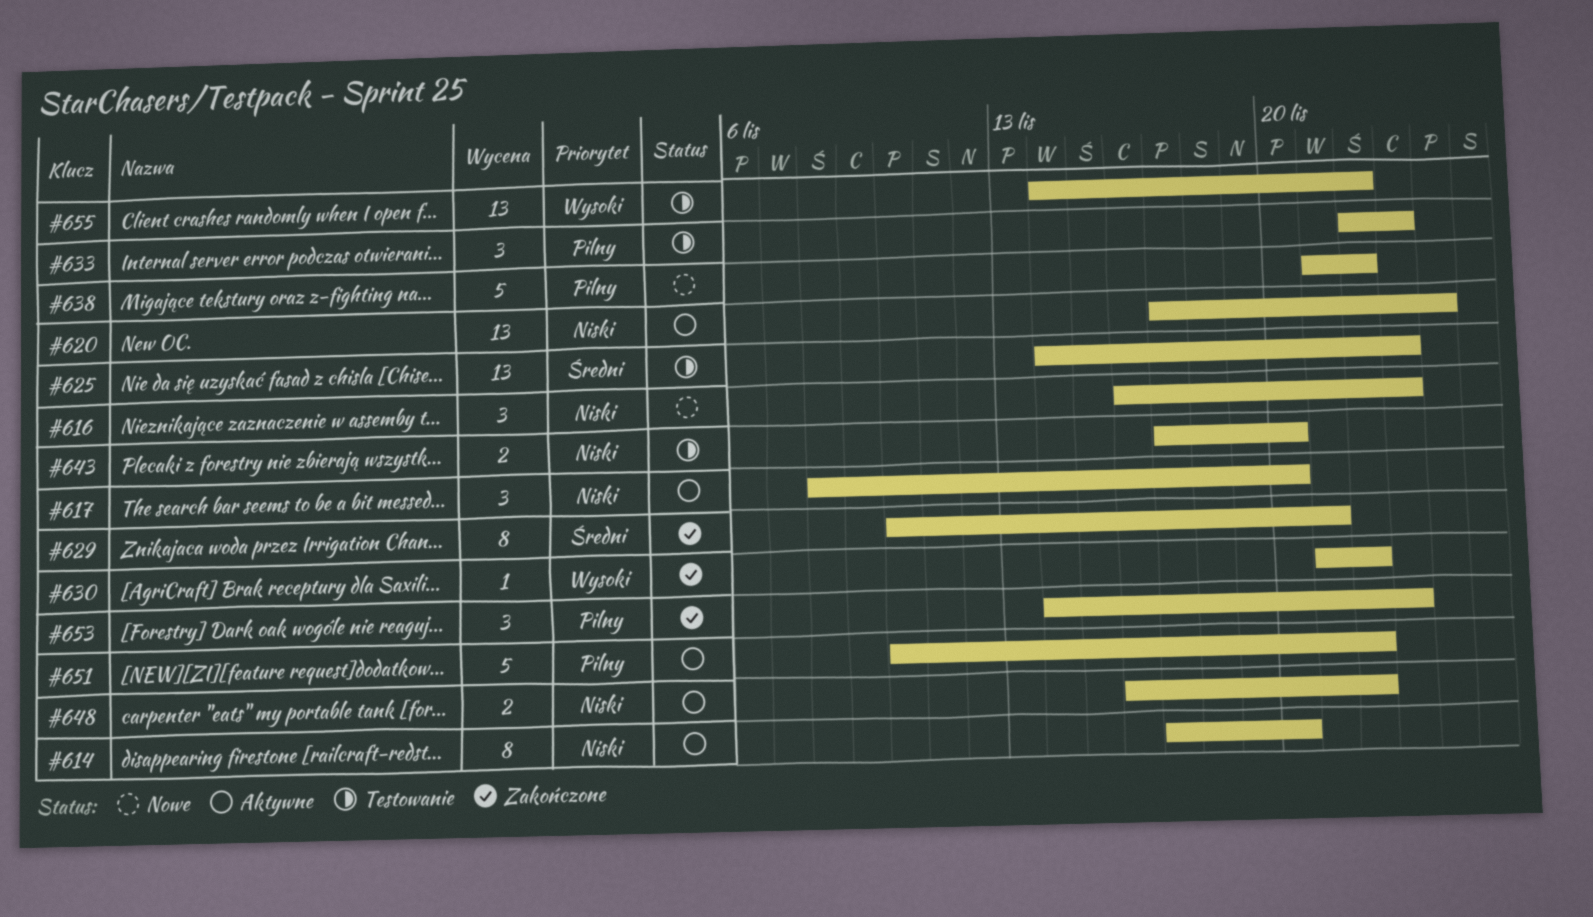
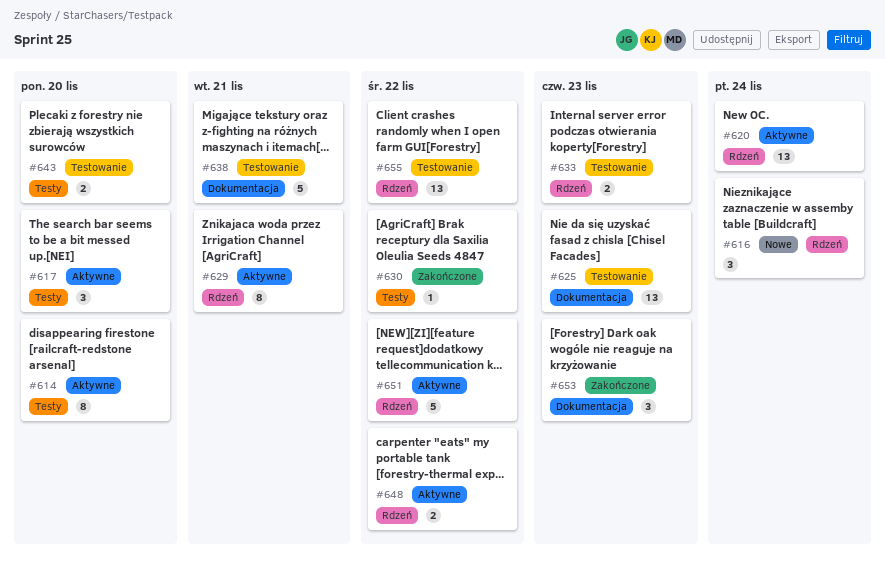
#616, due: Nov 23 -> Nov 24
#629, status: Zakończone -> Aktywne
#633, estimate: 3 -> 2
#638, status: Nowe -> Testowanie
#638, due: Nov 22 -> Nov 21

